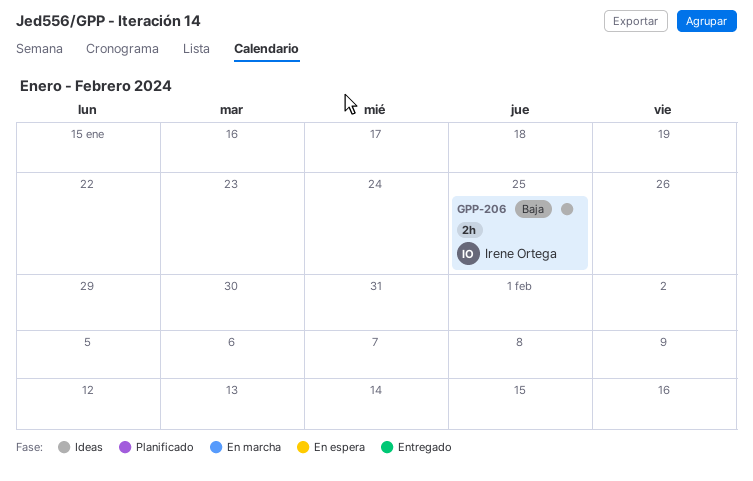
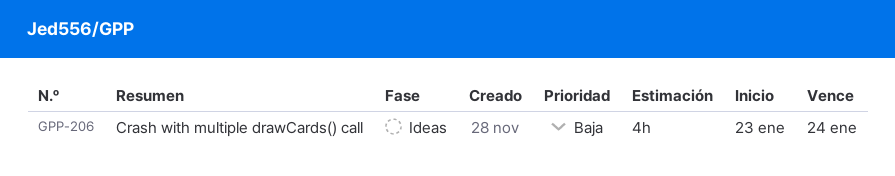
GPP-206, estimate: 2h -> 4h
GPP-206, due: Jan 25 -> Jan 24

